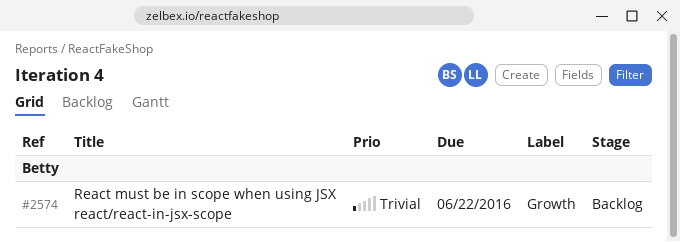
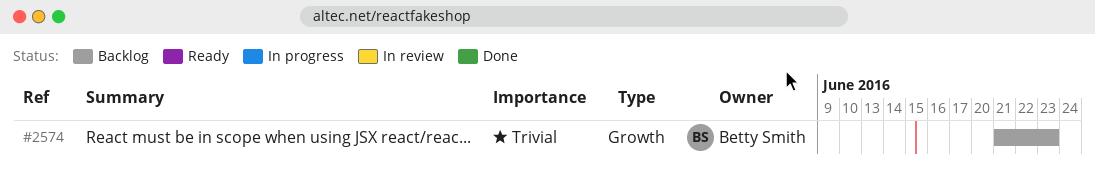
#2574, due: Jun 22 -> Jun 23

